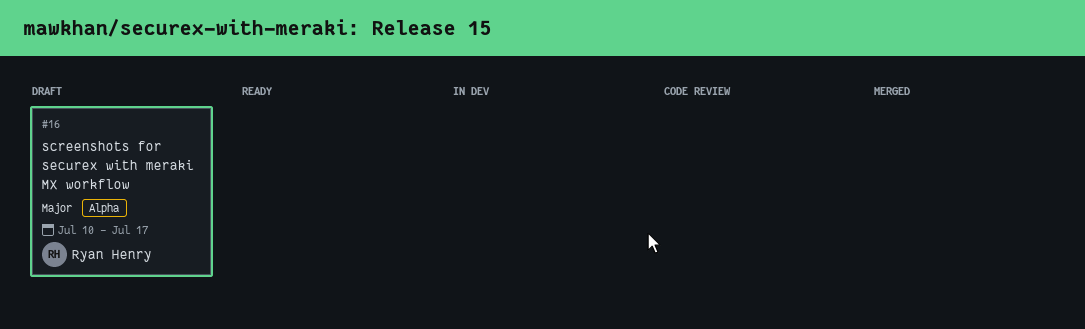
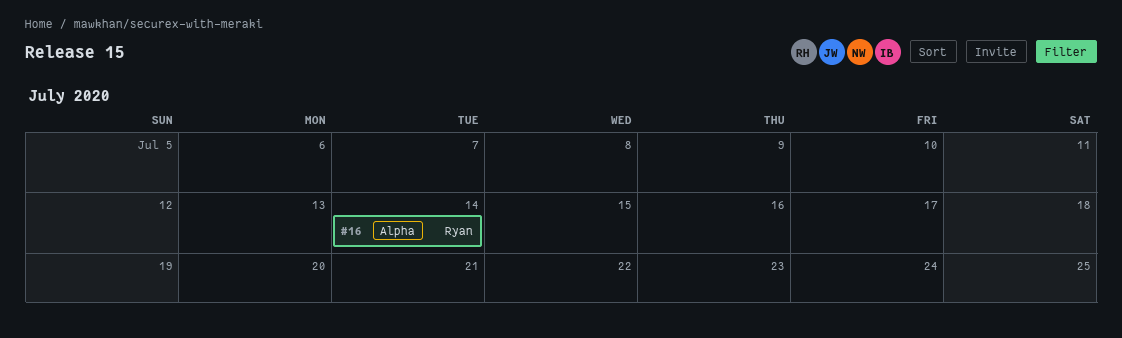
#16, due: Jul 17 -> Jul 14

